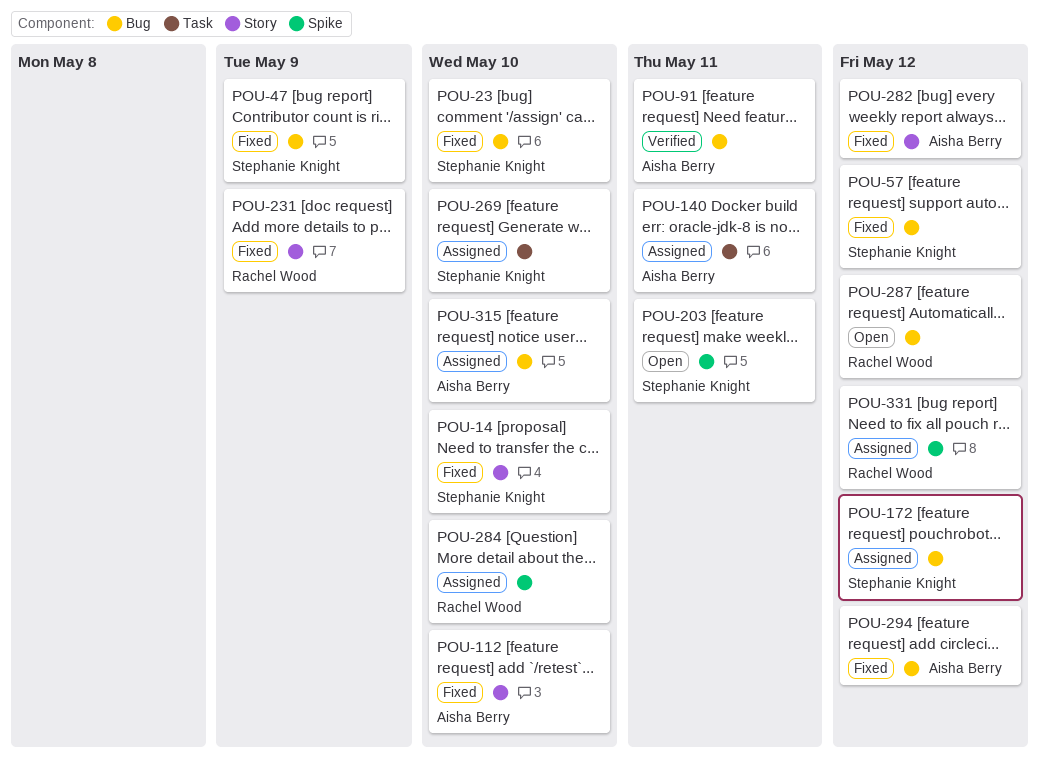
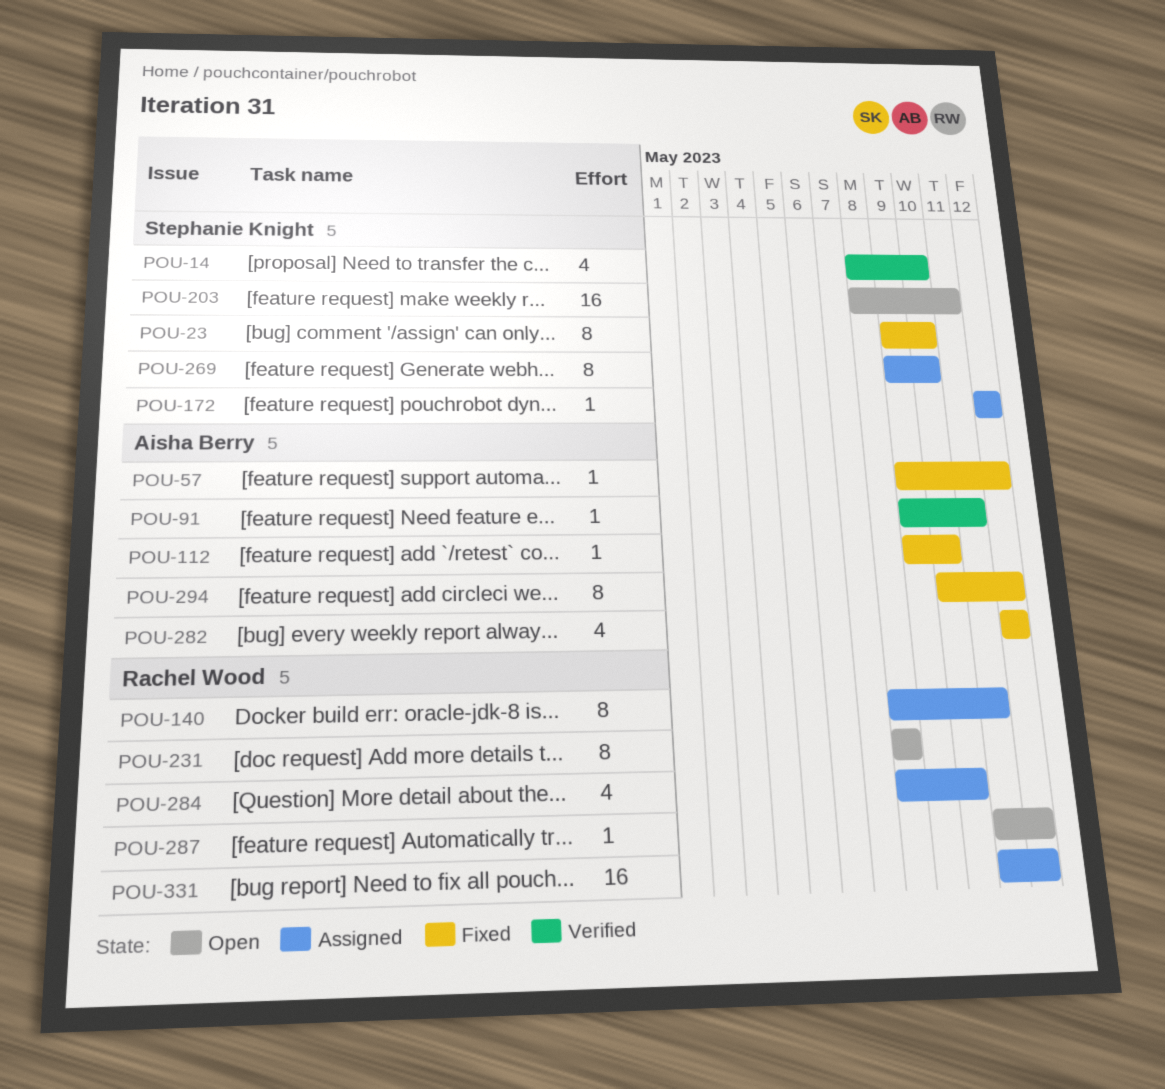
POU-14, status: Fixed -> Verified
POU-47: present -> none
POU-57, owner: Stephanie Knight -> Aisha Berry
POU-140, owner: Aisha Berry -> Rachel Wood
POU-231, status: Fixed -> Open
POU-231, due: May 9 -> May 8
POU-315: present -> none

